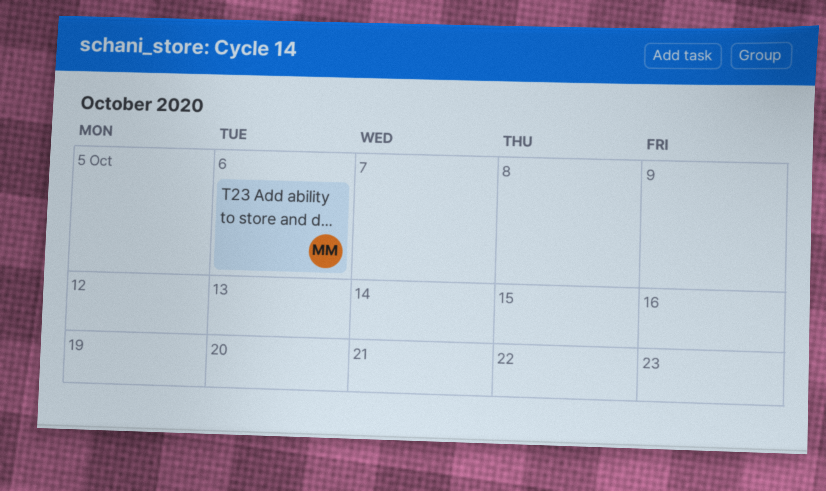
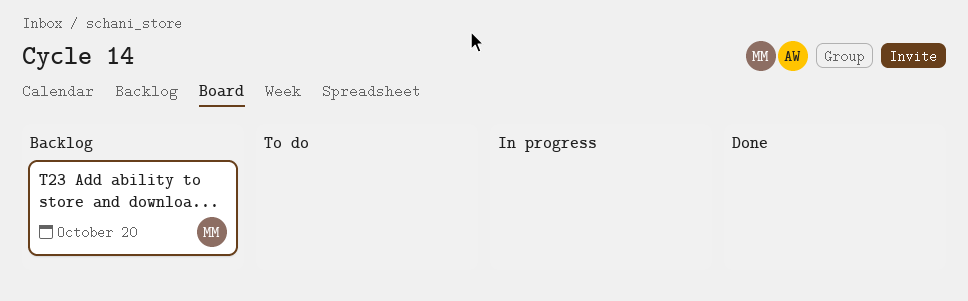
T23, due: Oct 6 -> Oct 20

